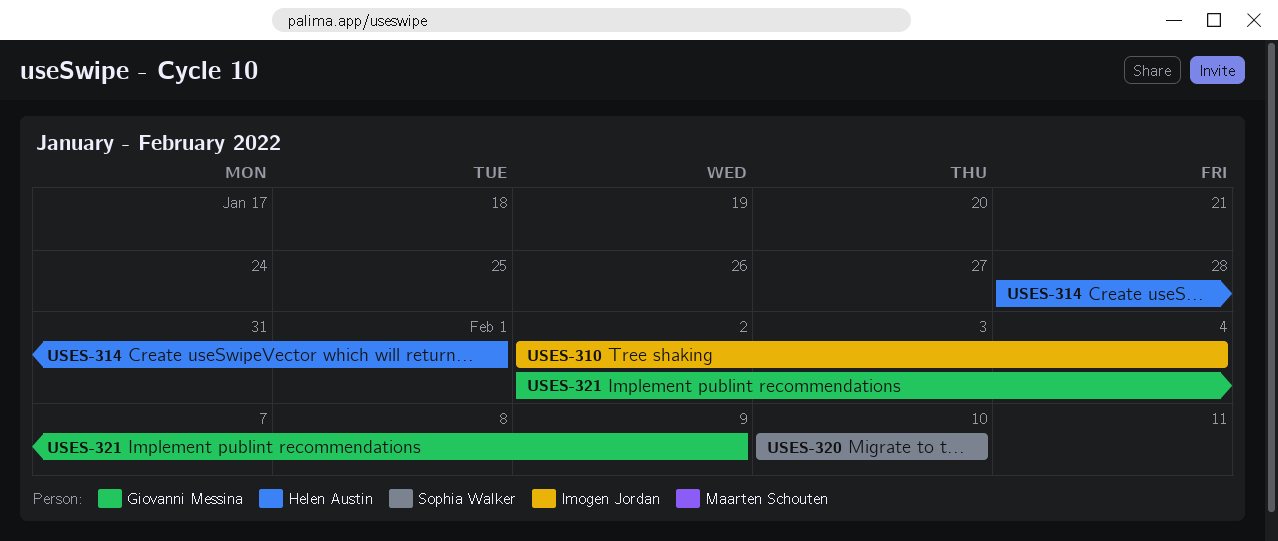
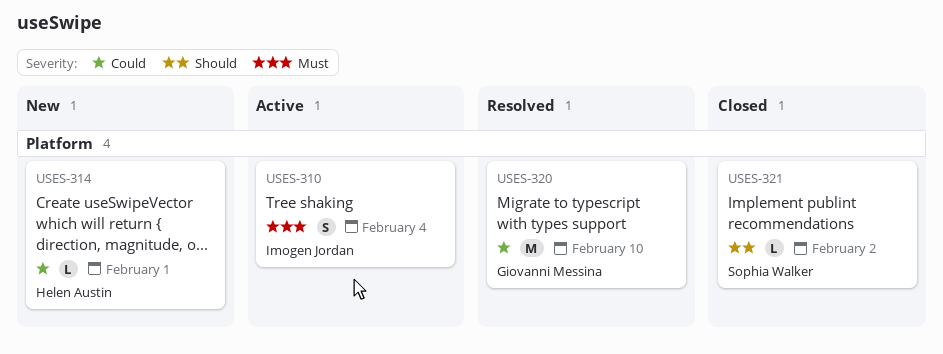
USES-320, owner: Sophia Walker -> Giovanni Messina
USES-321, owner: Giovanni Messina -> Sophia Walker
USES-321, due: Feb 9 -> Feb 2

